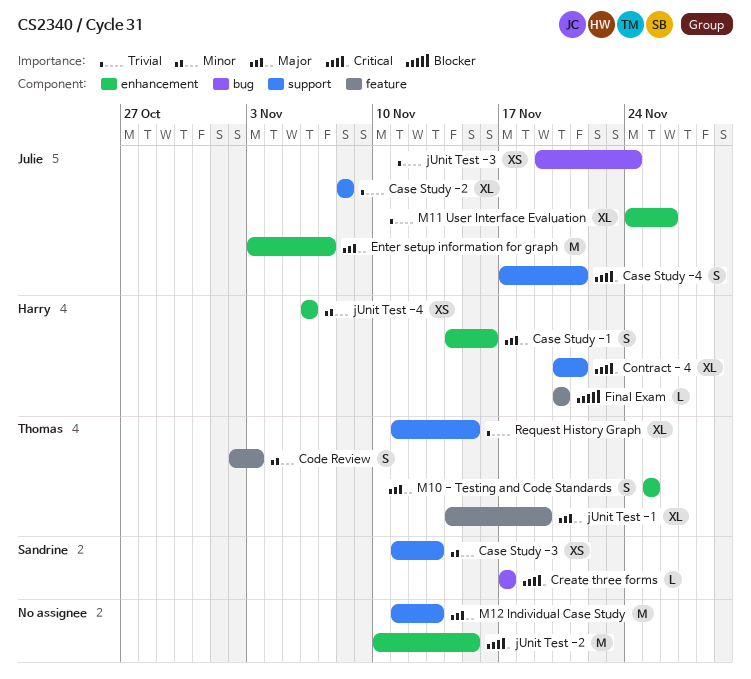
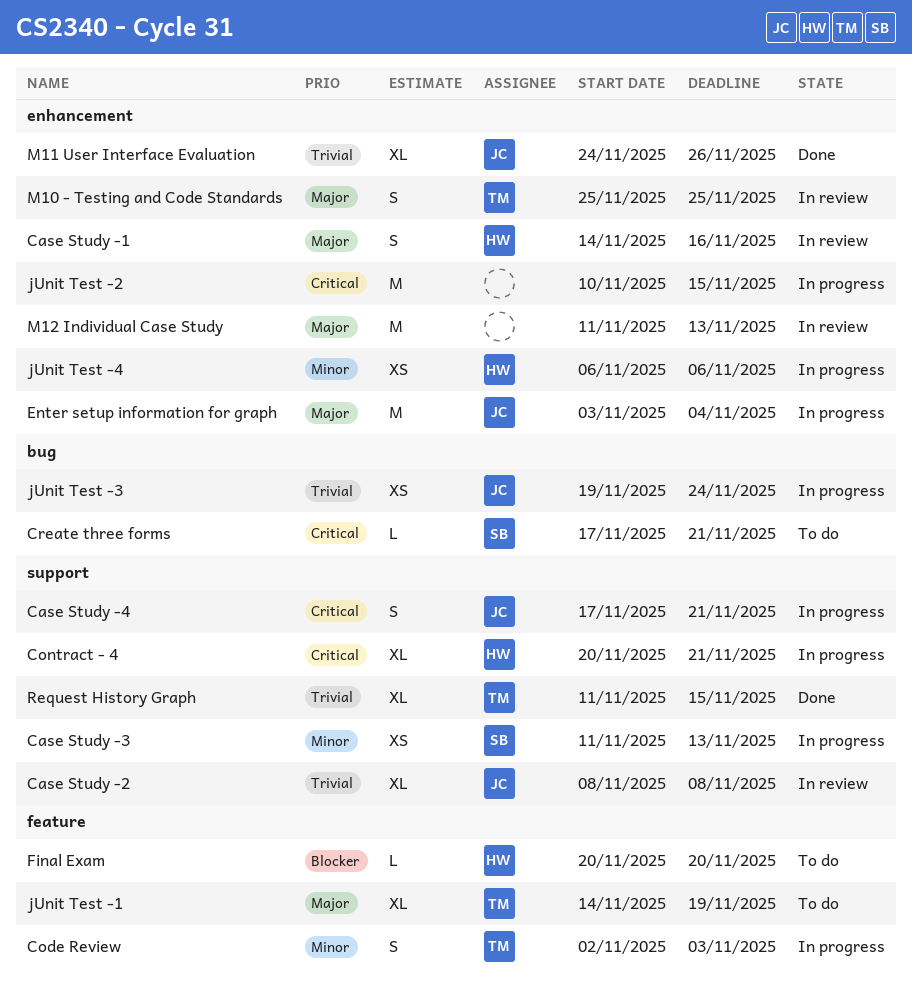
Create three forms, due: Nov 17 -> Nov 21
Enter setup information for graph, due: Nov 7 -> Nov 4
M12 Individual Case Study, label: support -> enhancement

